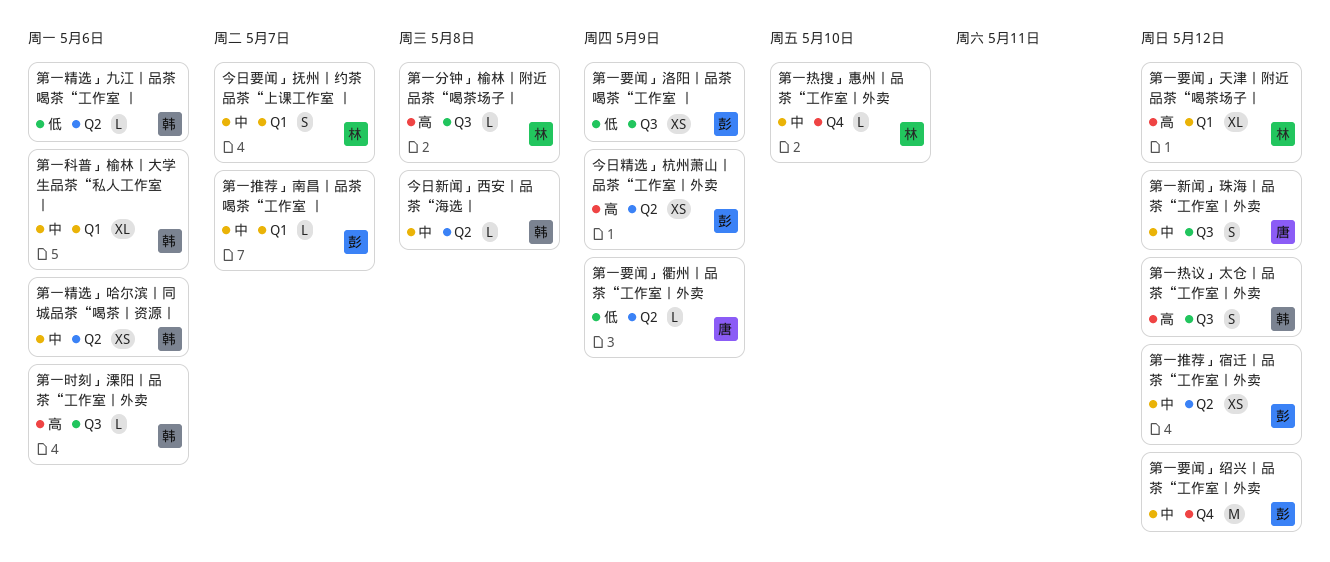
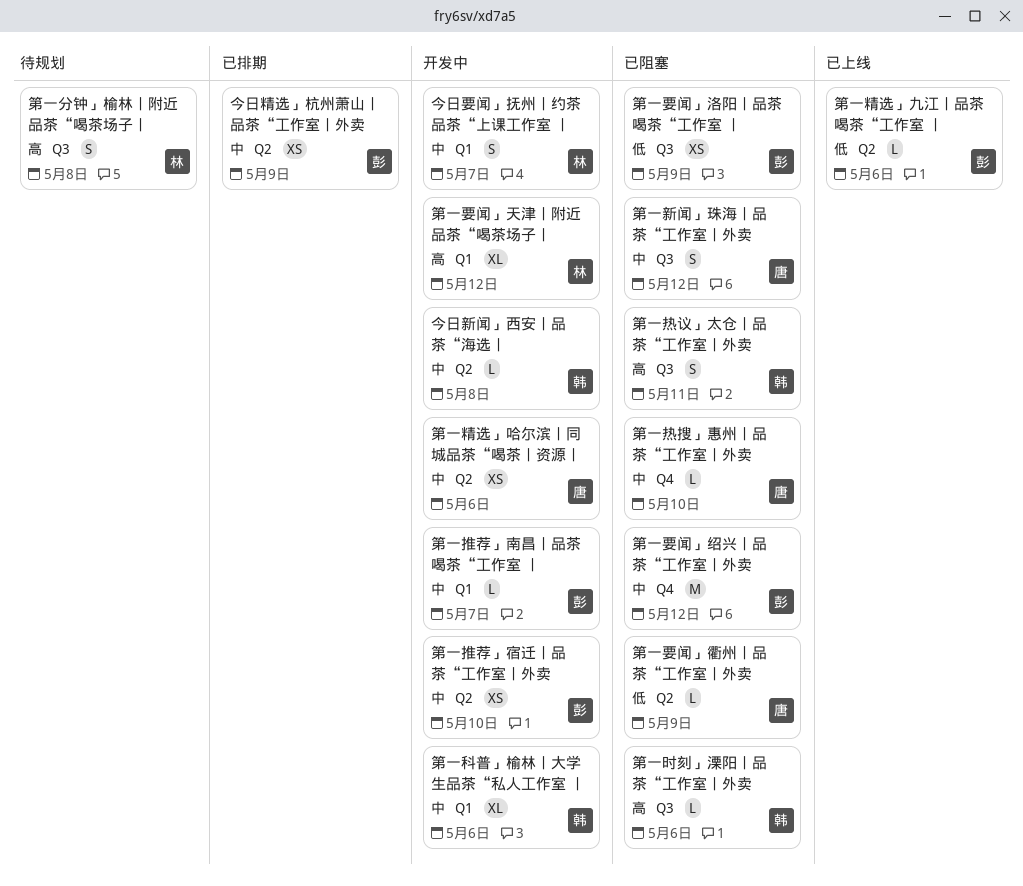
今日精选」杭州萧山丨品茶“工作室丨外卖, priority: 高 -> 中
第一分钟」榆林丨附近品茶“喝茶场子丨, estimate: L -> S
第一推荐」宿迁丨品茶“工作室丨外卖, due: May 12 -> May 10
第一热搜」惠州丨品茶“工作室丨外卖, owner: 林 -> 唐
第一热议」太仓丨品茶“工作室丨外卖, due: May 12 -> May 11
第一精选」九江丨品茶喝茶“工作室 丨, owner: 韩 -> 彭
第一精选」哈尔滨丨同城品茶“喝茶丨资源丨, owner: 韩 -> 唐

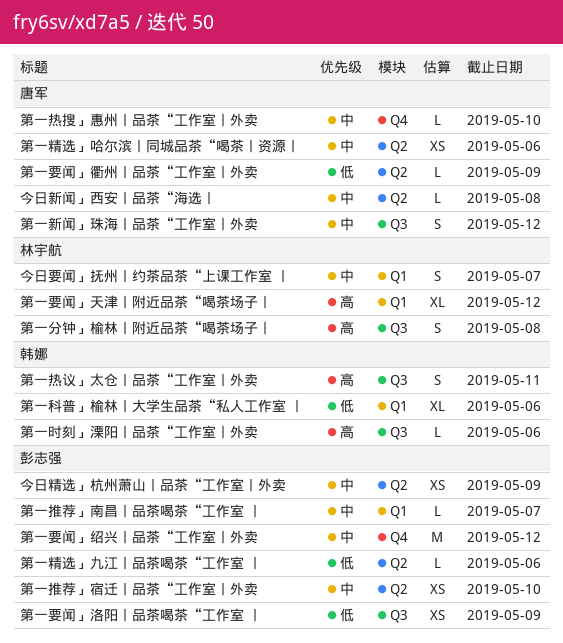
今日新闻」西安丨品茶“海选丨, owner: 韩娜 -> 唐军
第一科普」榆林丨大学生品茶“私人工作室 丨, priority: 中 -> 低

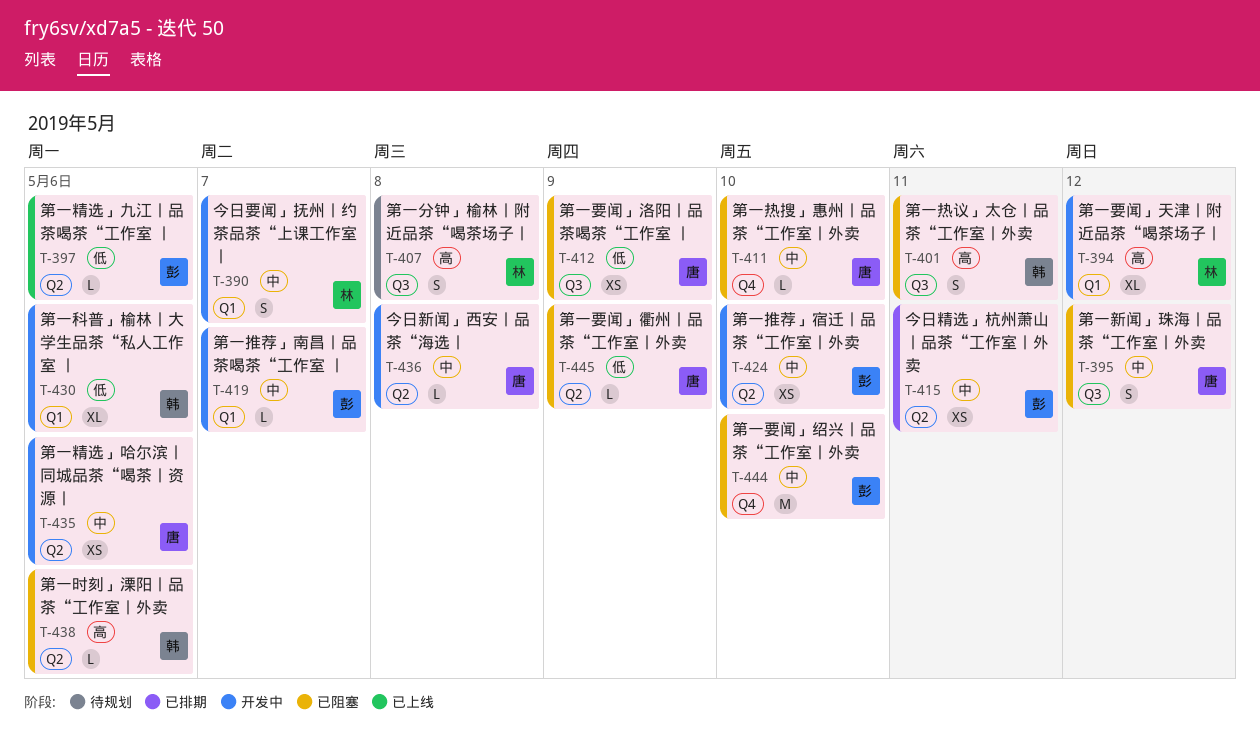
今日精选」杭州萧山丨品茶“工作室丨外卖, due: May 9 -> May 11
第一时刻」溧阳丨品茶“工作室丨外卖, label: Q3 -> Q2
第一要闻」洛阳丨品茶喝茶“工作室 丨, owner: 彭志强 -> 唐军
第一要闻」绍兴丨品茶“工作室丨外卖, due: May 12 -> May 10

